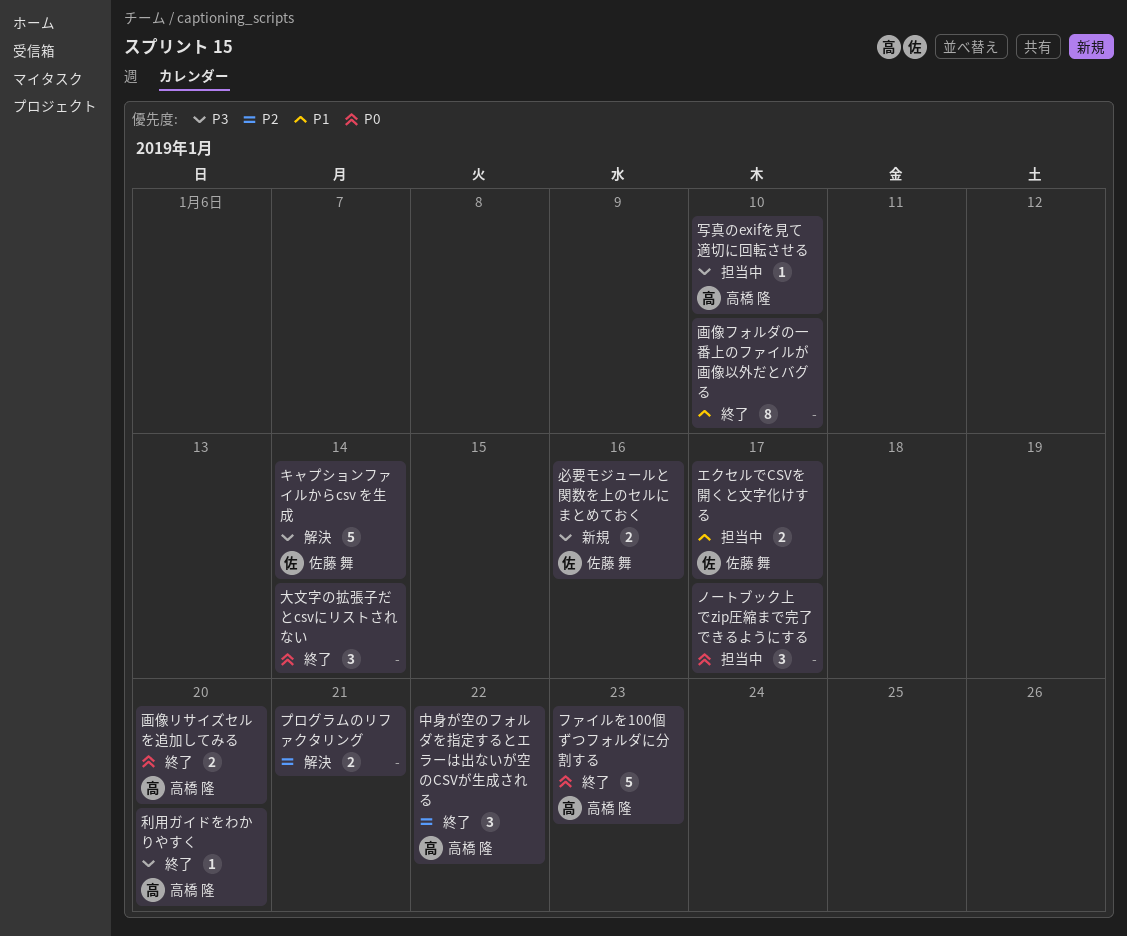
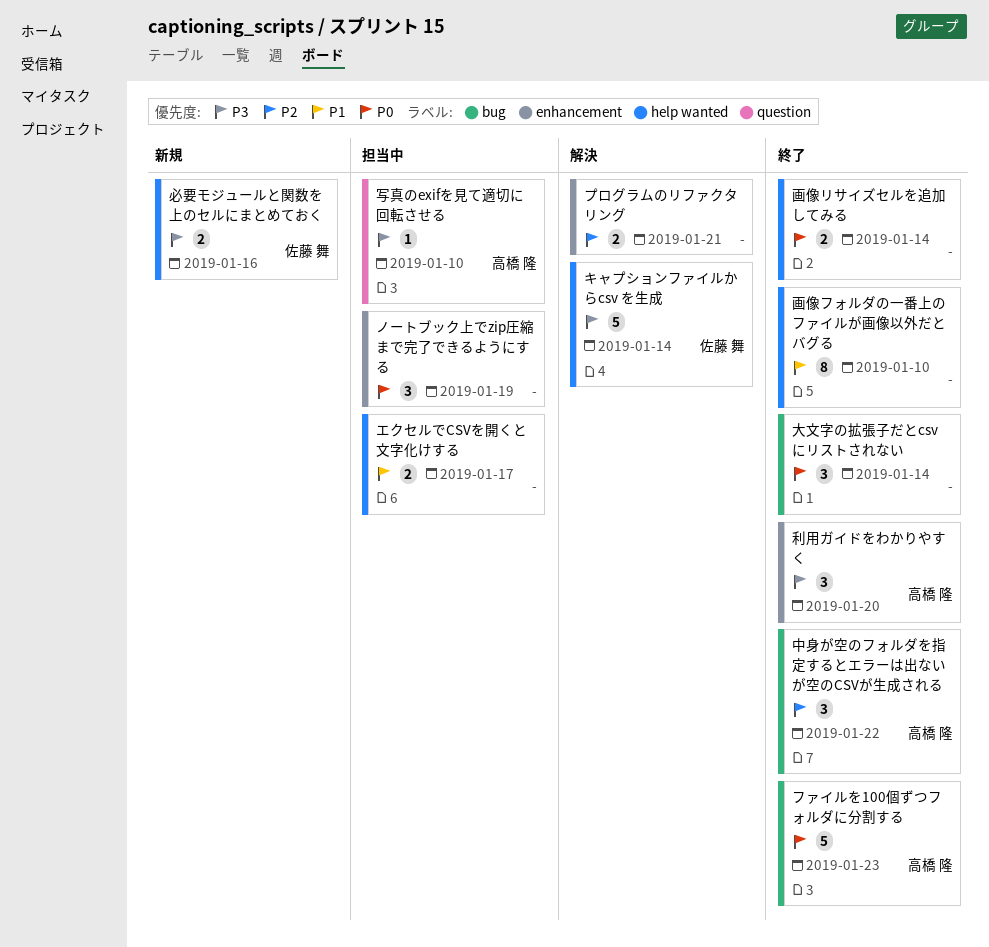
エクセルでCSVを開くと文字化けする, owner: 佐藤 舞 -> none
ノートブック上でzip圧縮まで完了できるようにする, due: Jan 17 -> Jan 19
利用ガイドをわかりやすく, estimate: 1 -> 3
画像リサイズセルを追加してみる, owner: 高橋 隆 -> none
画像リサイズセルを追加してみる, due: Jan 20 -> Jan 14

